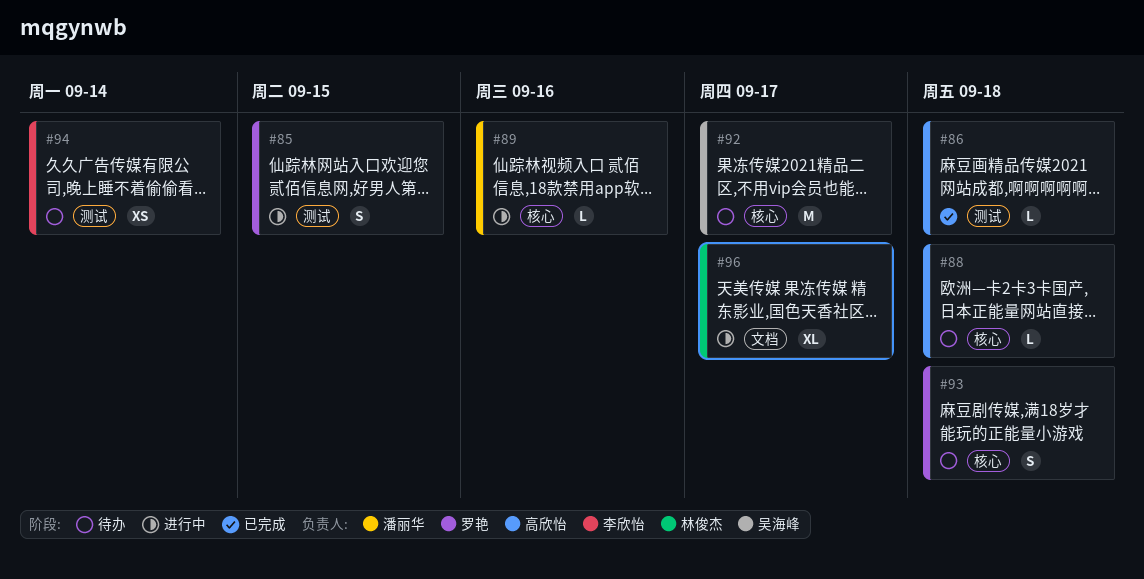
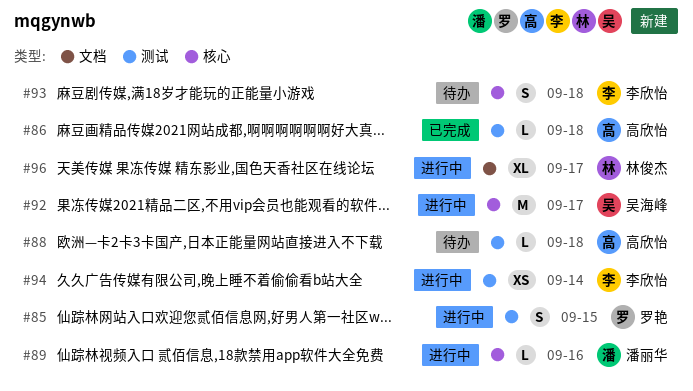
#88, label: 核心 -> 测试
#92, status: 待办 -> 进行中
#93, owner: 罗艳 -> 李欣怡
#94, status: 待办 -> 进行中

